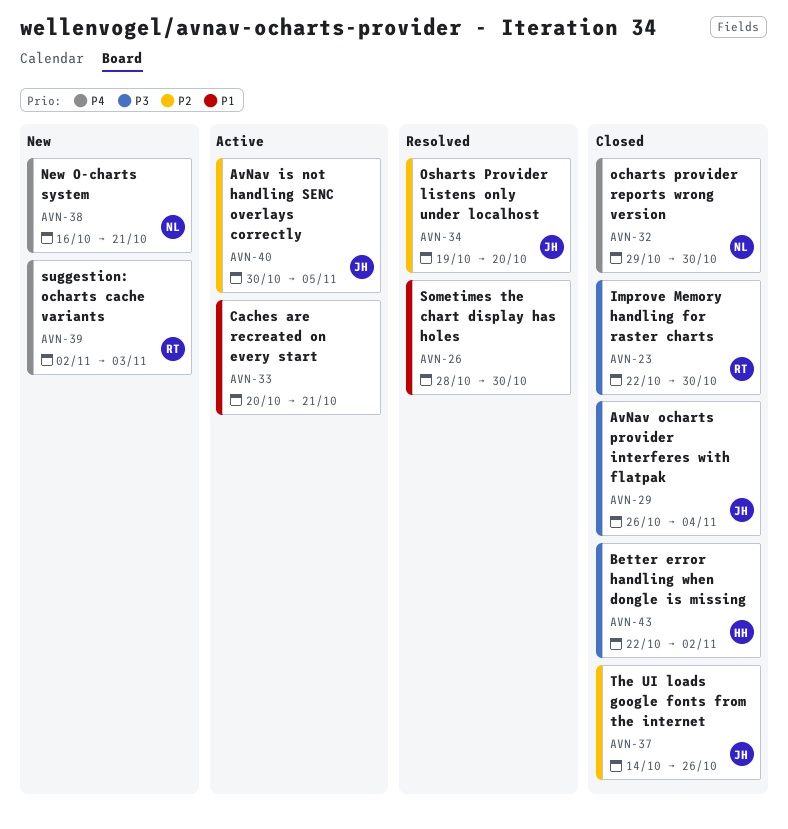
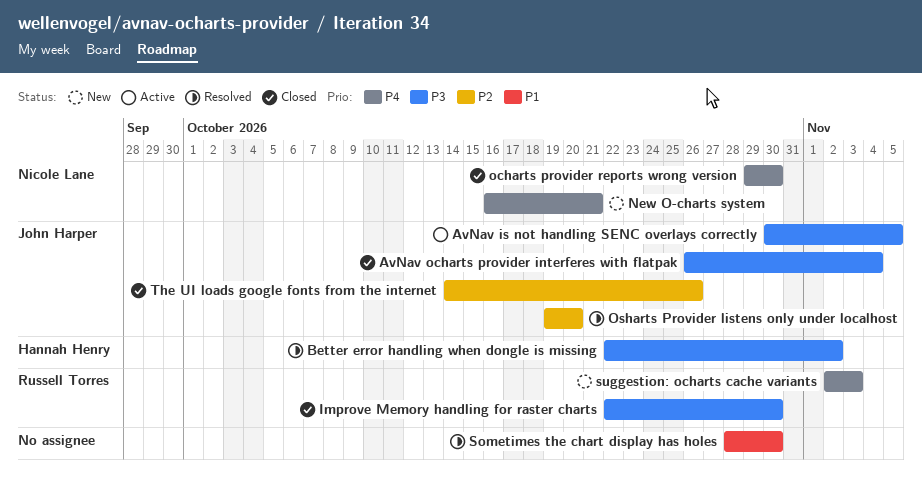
AvNav is not handling SENC overlays correctly, priority: P2 -> P3
Better error handling when dongle is missing, status: Closed -> Resolved
Caches are recreated on every start: present -> none

